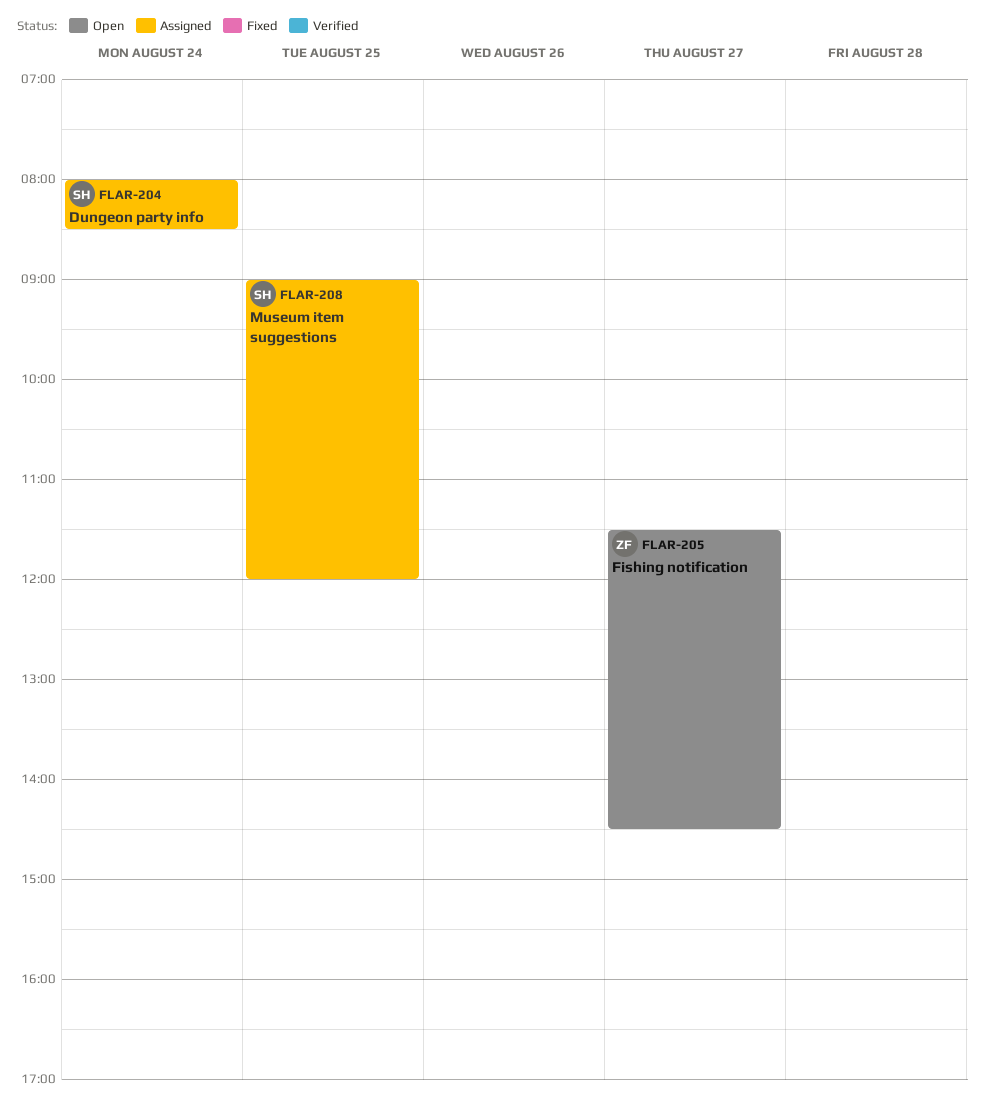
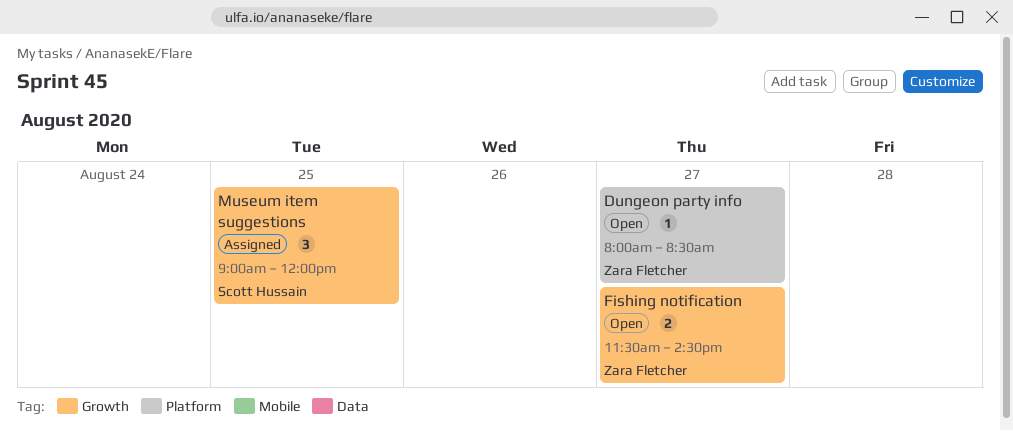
Dungeon party info, status: Assigned -> Open
Dungeon party info, owner: Scott Hussain -> Zara Fletcher
Dungeon party info, day: Aug 24 -> Aug 27

